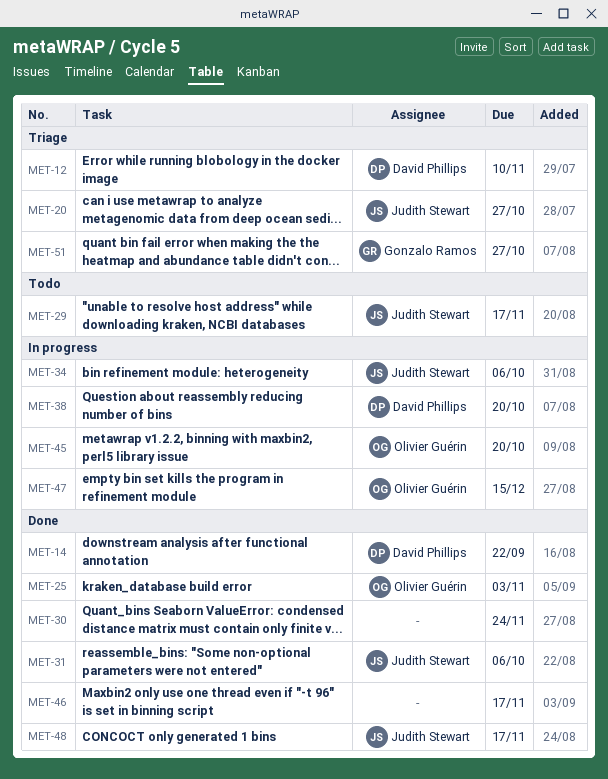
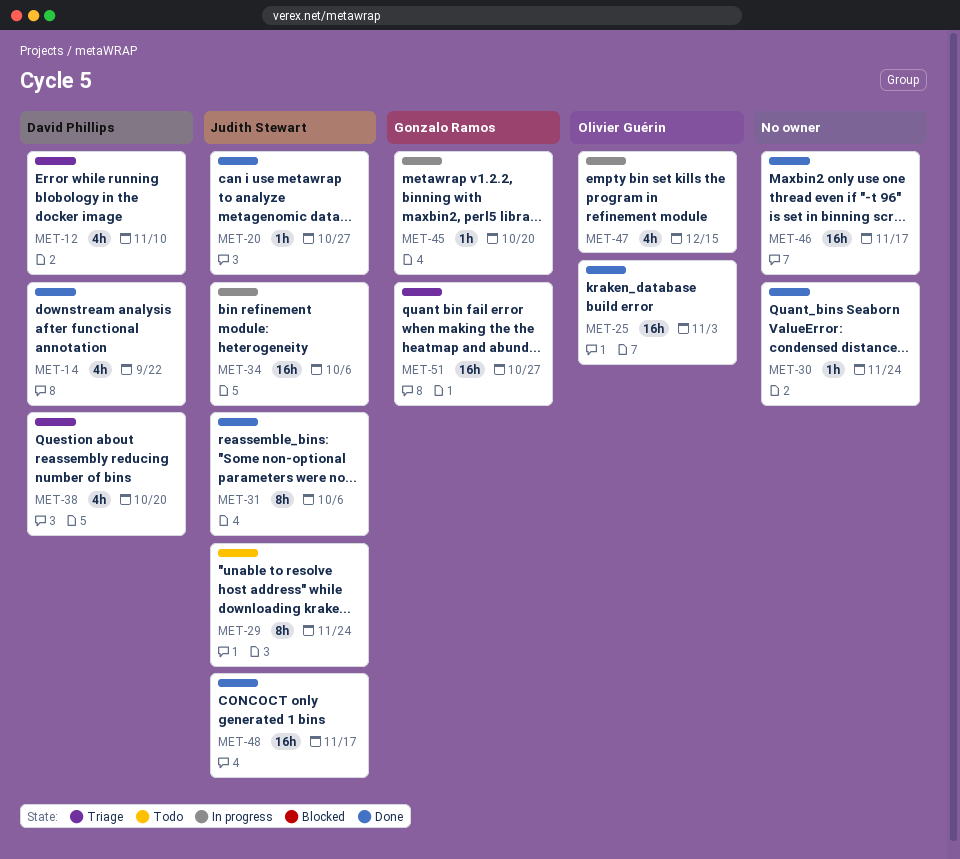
MET-20, status: Triage -> Done
MET-29, due: Nov 17 -> Nov 24
MET-38, status: In progress -> Triage
MET-45, owner: Olivier Guérin -> Gonzalo Ramos

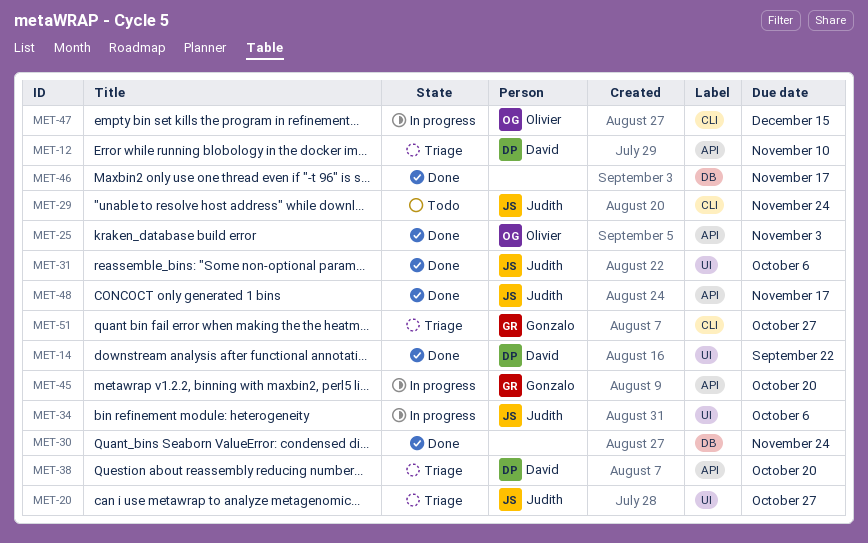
MET-20, status: Done -> Triage

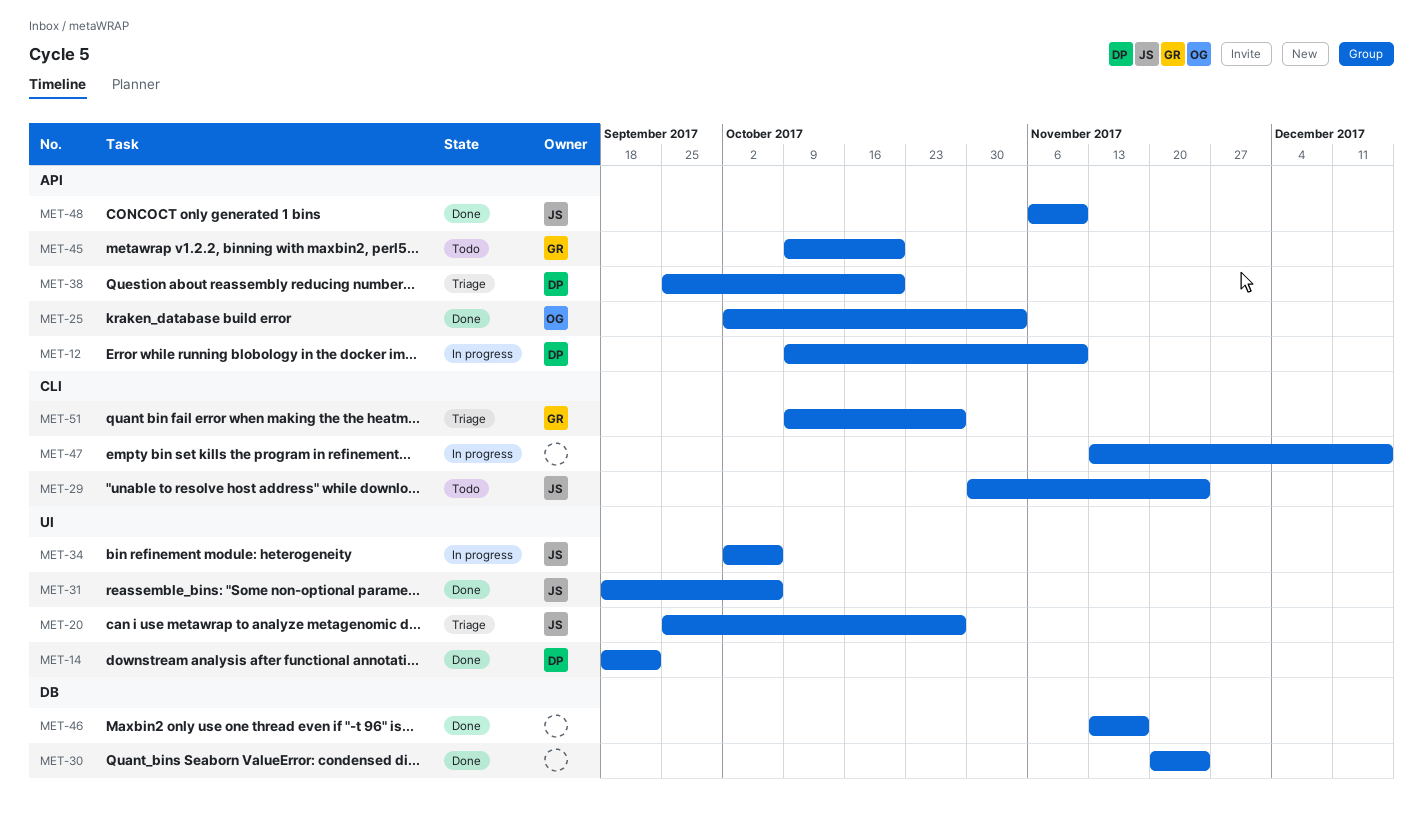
MET-12, status: Triage -> In progress
MET-45, status: In progress -> Todo
MET-47, owner: Olivier -> none
MET-48, due: Nov 17 -> Nov 10

